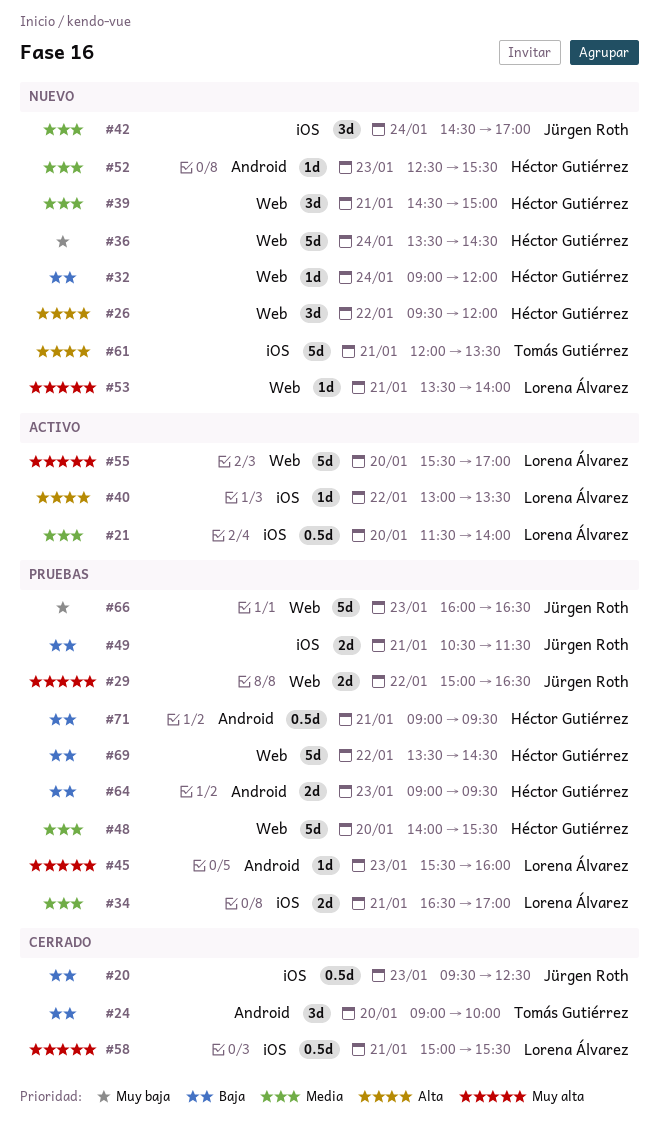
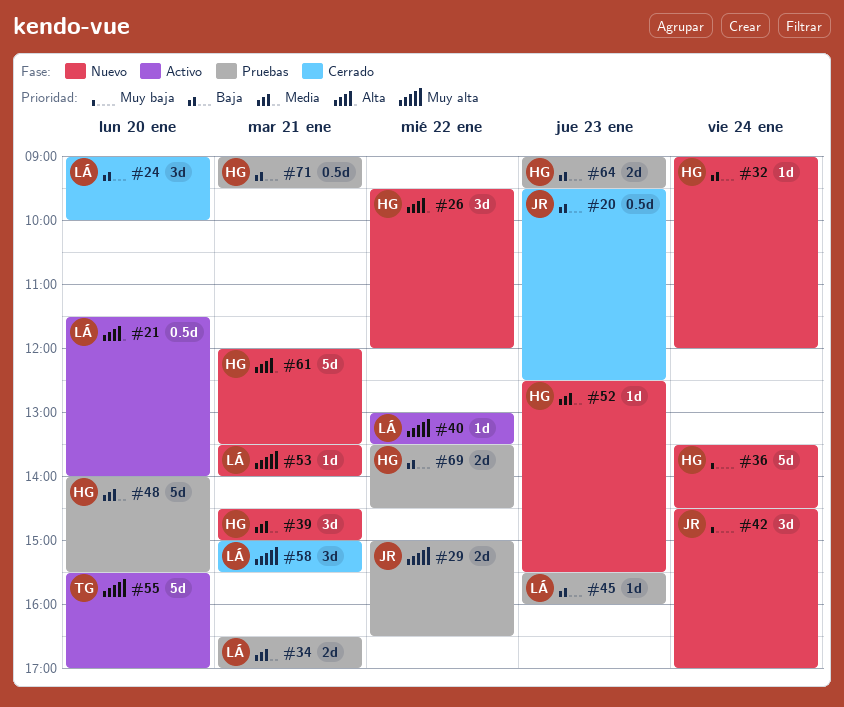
#21, priority: Media -> Alta
#24, owner: Tomás Gutiérrez -> Lorena Álvarez
#40, priority: Alta -> Muy alta
#42, priority: Media -> Muy baja
#45, priority: Muy alta -> Baja
#49: present -> none
#55, owner: Lorena Álvarez -> Tomás Gutiérrez
#58, estimate: 0.5d -> 3d
#61, owner: Tomás Gutiérrez -> Héctor Gutiérrez
#66: present -> none
#69, estimate: 5d -> 2d

